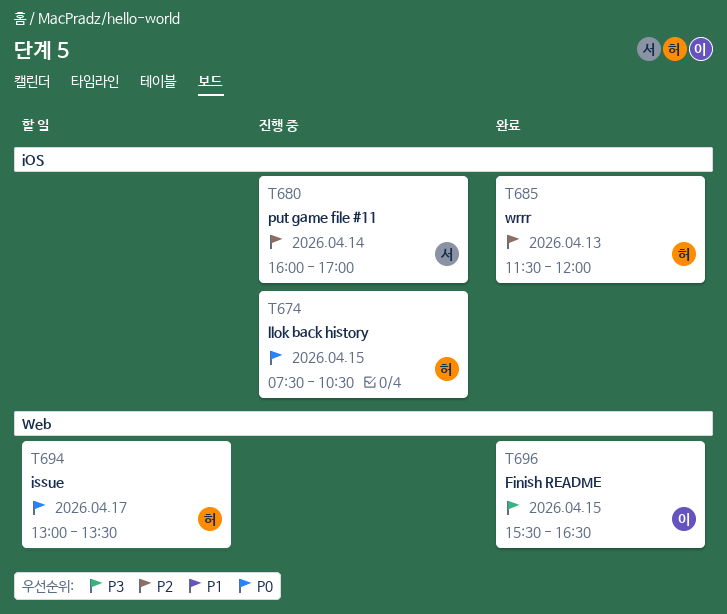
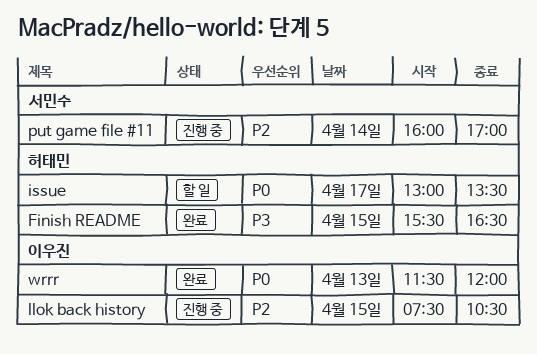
Finish README, owner: 이우진 -> 허태민
llok back history, owner: 허태민 -> 이우진
llok back history, priority: P0 -> P2
wrrr, owner: 허태민 -> 이우진
wrrr, priority: P2 -> P0

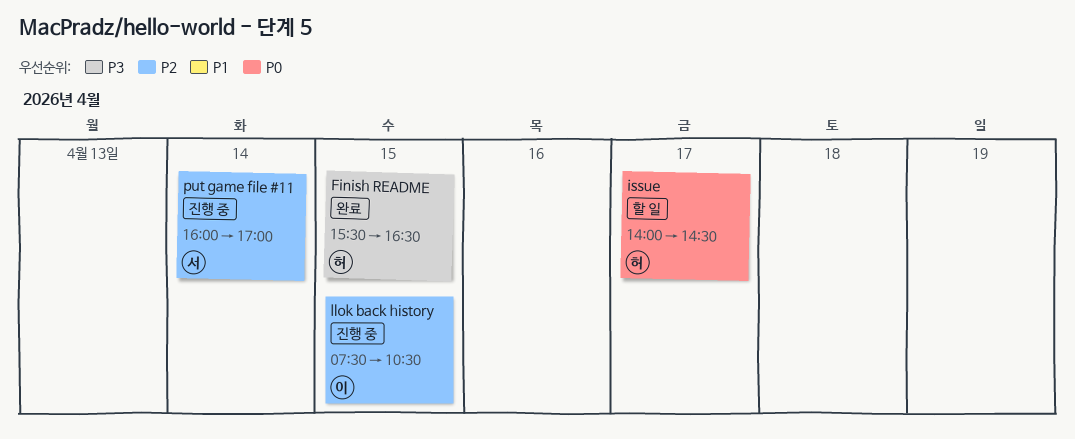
issue, begins: 13:00 -> 14:00
issue, ends: 13:30 -> 14:30
wrrr: present -> none

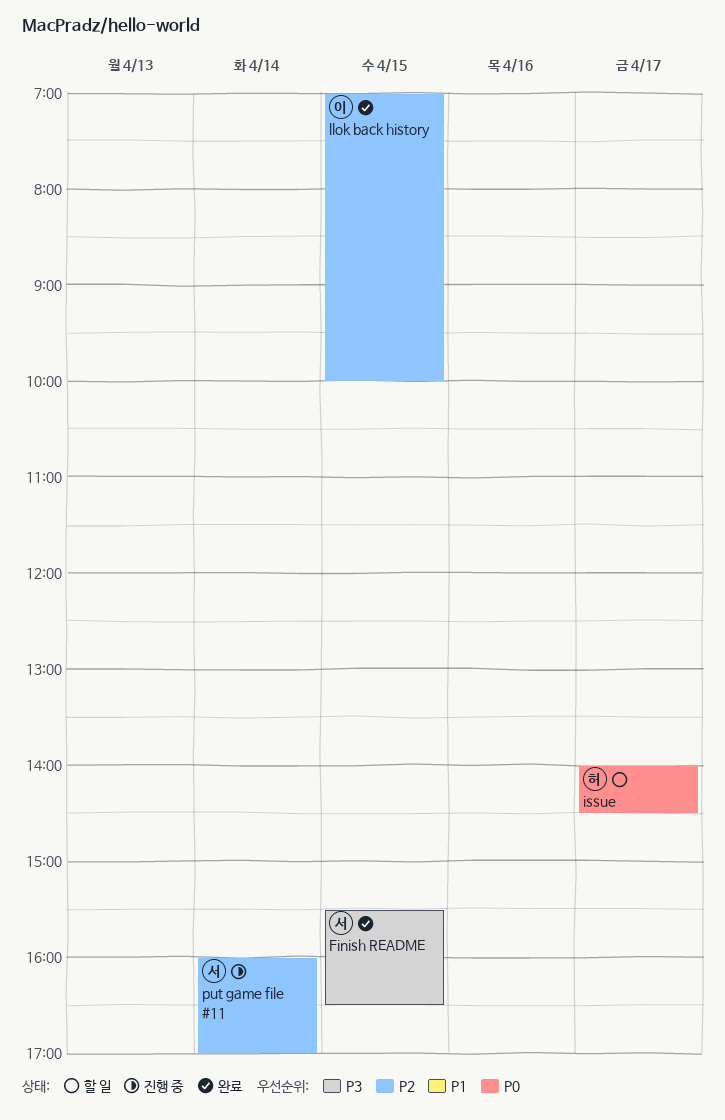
Finish README, owner: 허 -> 서
llok back history, status: 진행 중 -> 완료
llok back history, begins: 07:30 -> 07:00
llok back history, ends: 10:30 -> 10:00

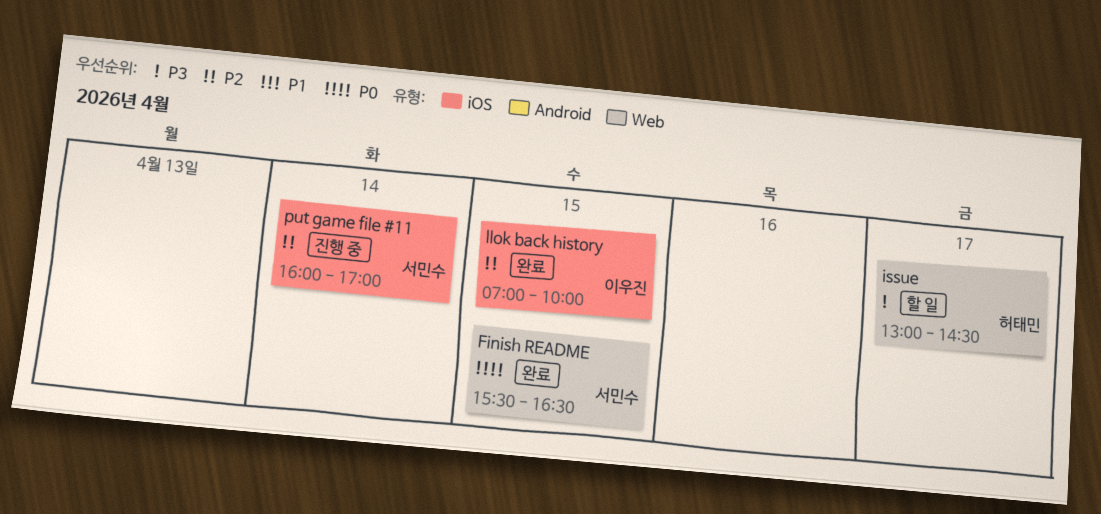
Finish README, priority: P3 -> P0
issue, priority: P0 -> P3
issue, begins: 14:00 -> 13:00

